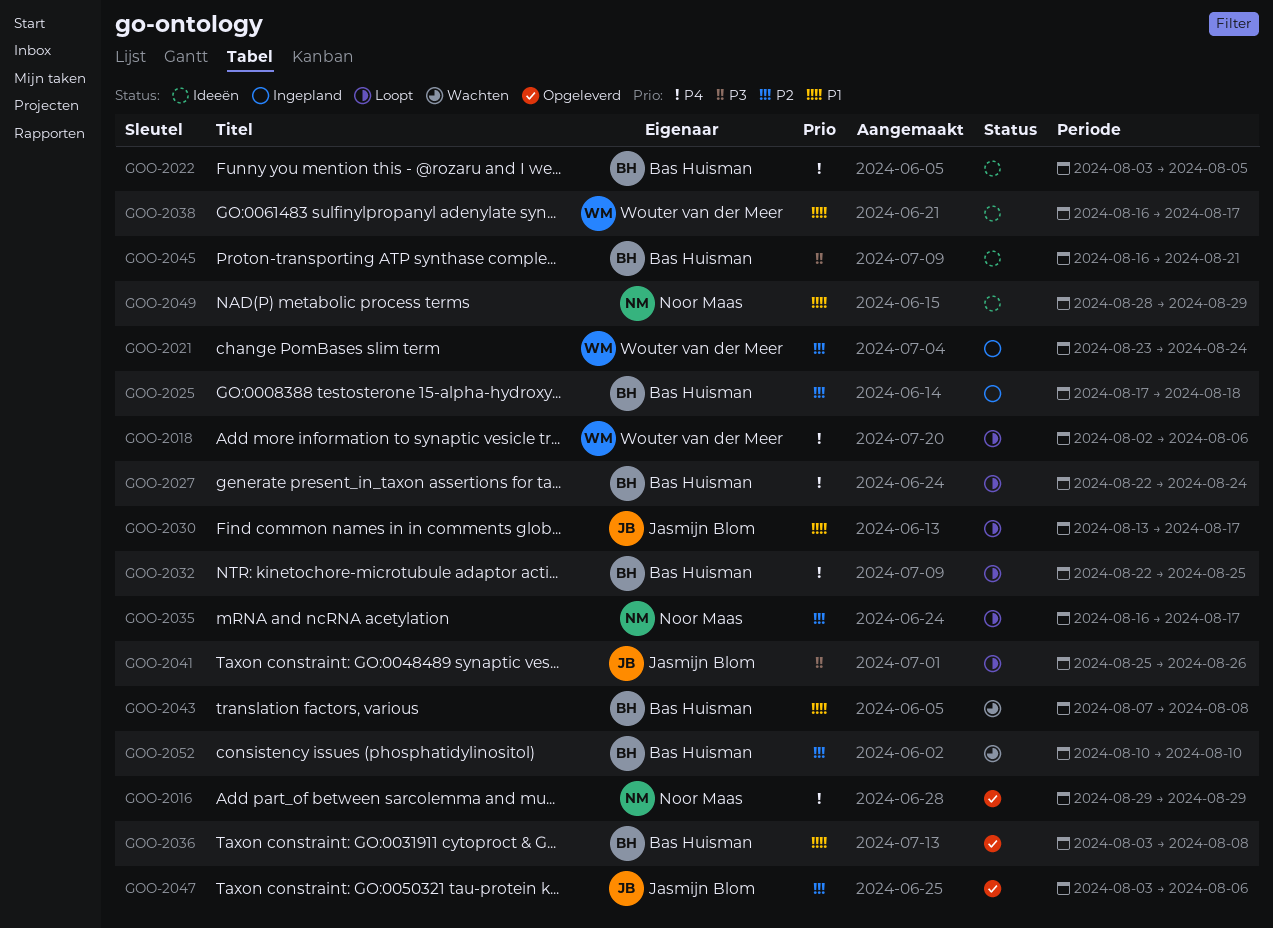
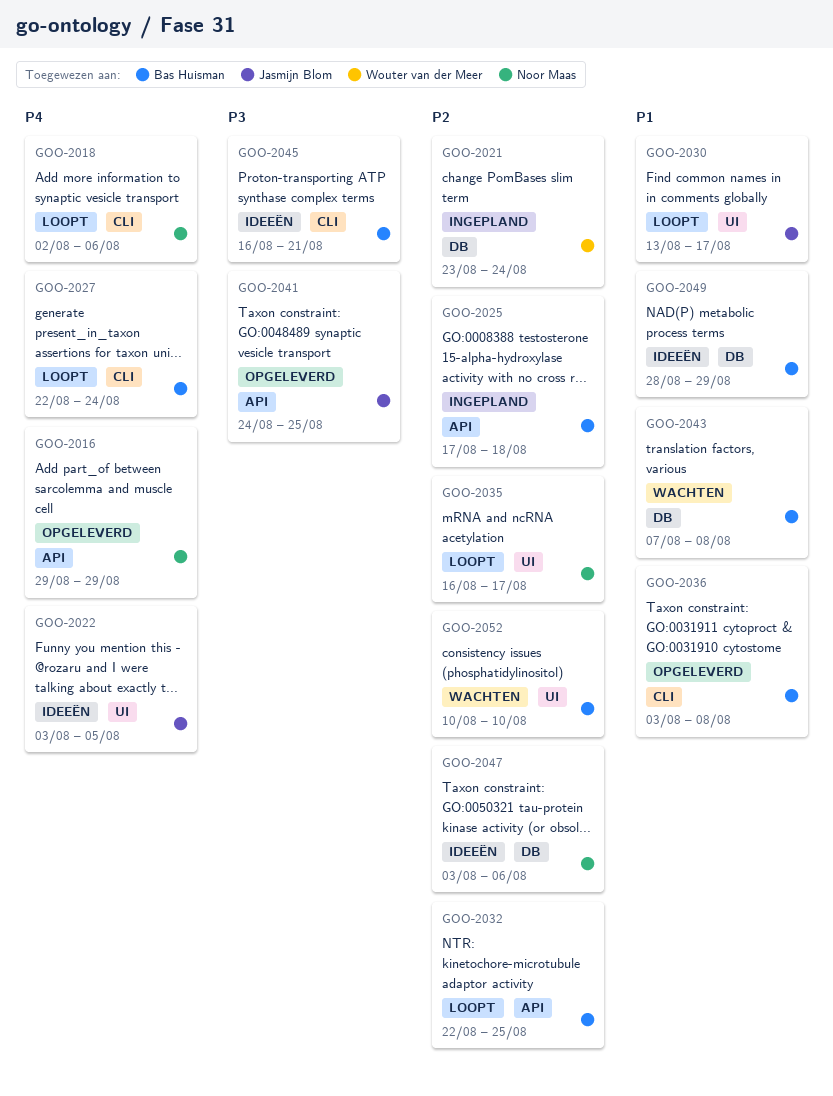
GOO-2018, owner: Wouter van der Meer -> Noor Maas
GOO-2022, owner: Bas Huisman -> Jasmijn Blom
GOO-2032, priority: P4 -> P2
GOO-2038: present -> none
GOO-2041, status: Loopt -> Opgeleverd
GOO-2041, start: Aug 25 -> Aug 24
GOO-2041, due: Aug 26 -> Aug 25
GOO-2047, status: Opgeleverd -> Ideeën
GOO-2047, owner: Jasmijn Blom -> Noor Maas
GOO-2049, owner: Noor Maas -> Bas Huisman

